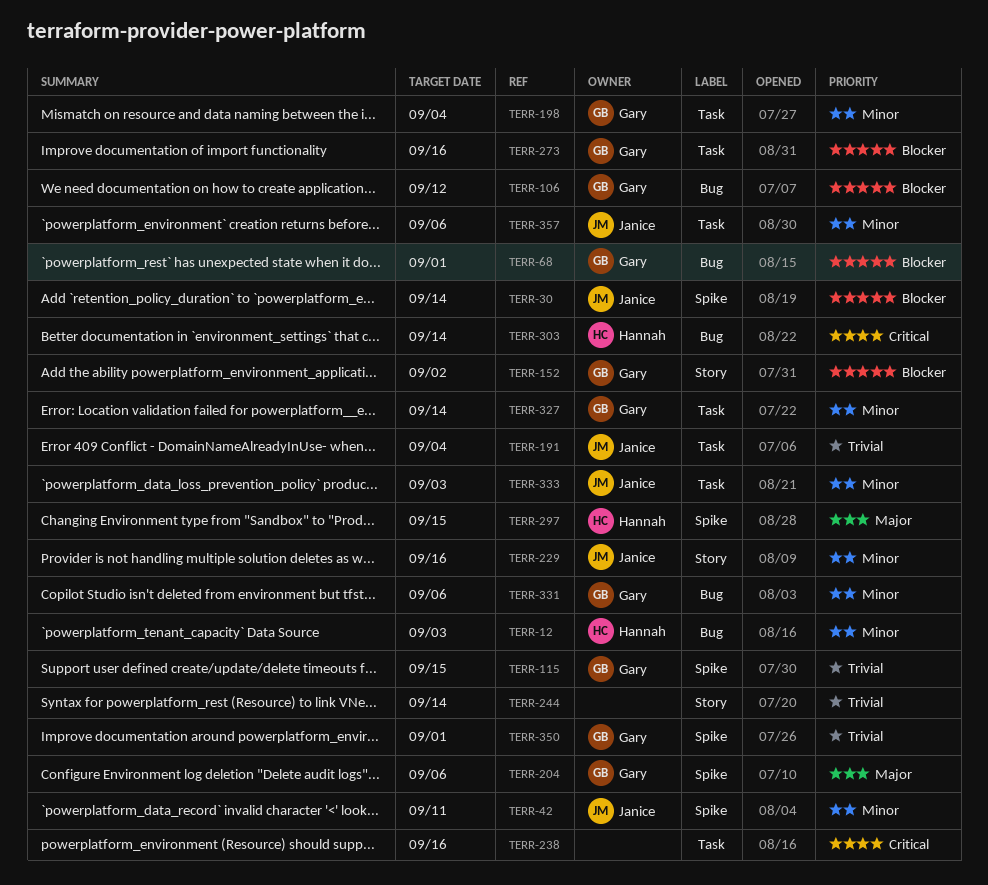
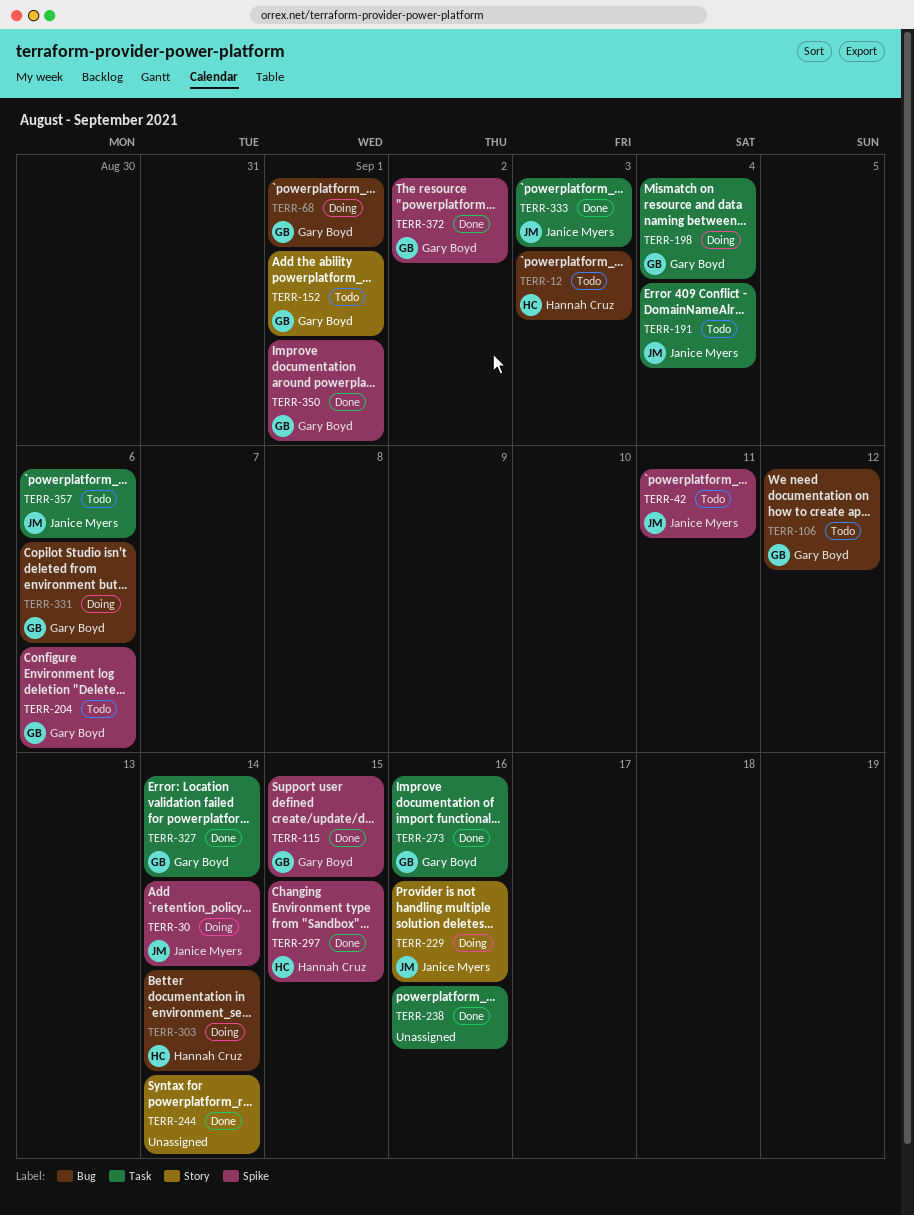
TERR-152, due: Sep 2 -> Sep 1
TERR-372: none -> present

